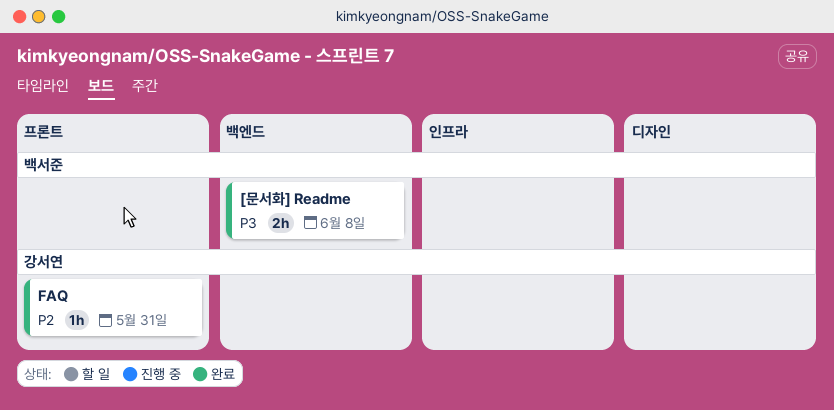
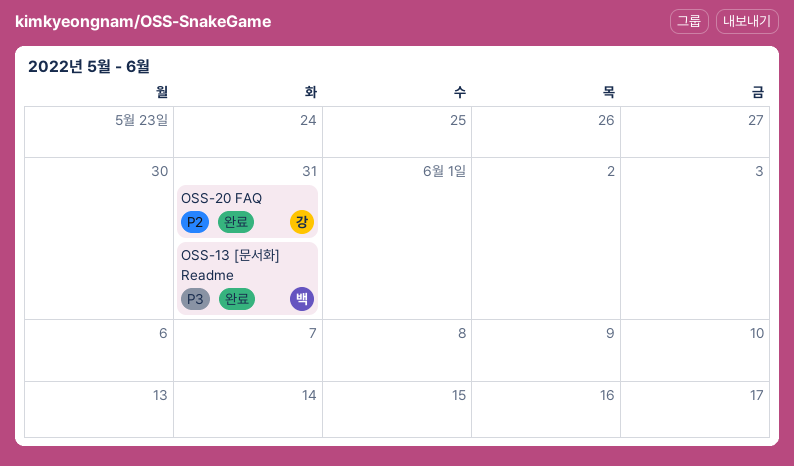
[문서화] Readme, due: Jun 8 -> May 31

